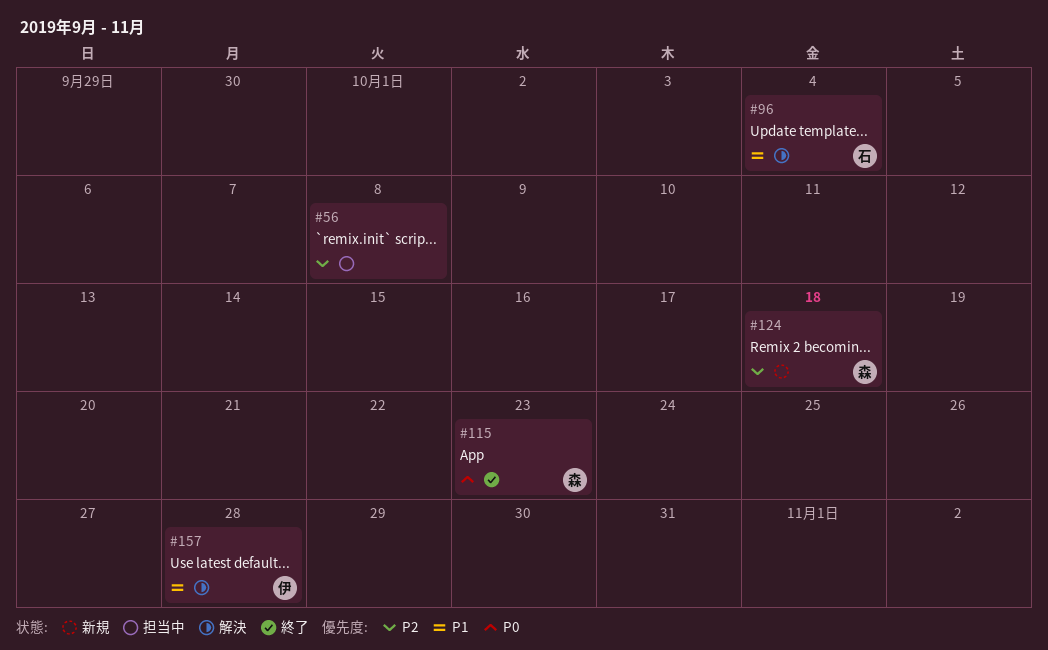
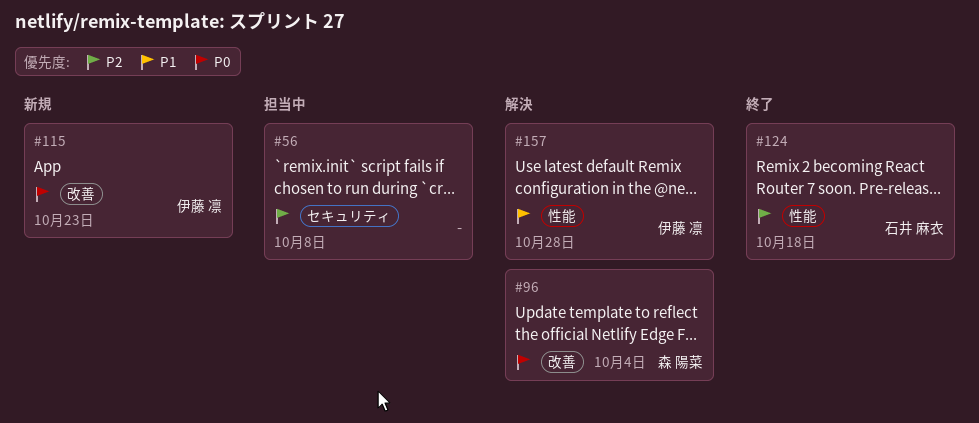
#96, owner: 石井 麻衣 -> 森 陽菜
#96, priority: P1 -> P0
#115, status: 終了 -> 新規
#115, owner: 森 陽菜 -> 伊藤 凛
#124, status: 新規 -> 終了
#124, owner: 森 陽菜 -> 石井 麻衣

